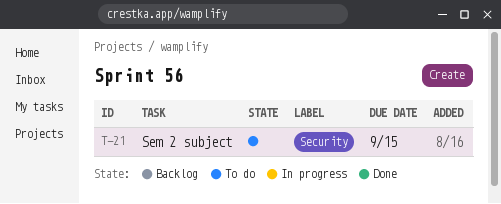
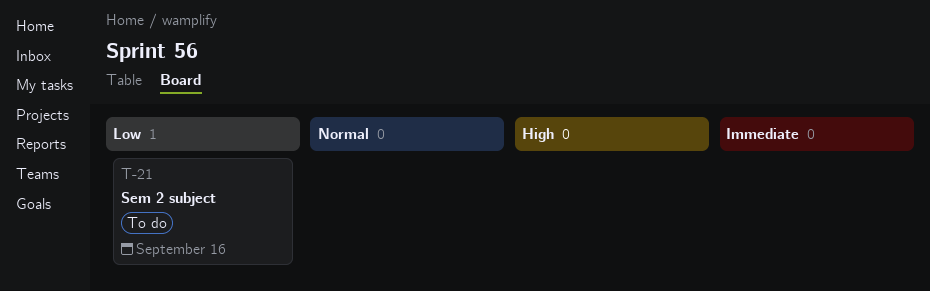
T-21, due: Sep 15 -> Sep 16

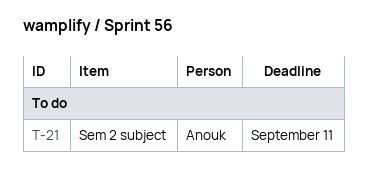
T-21, due: Sep 16 -> Sep 11

